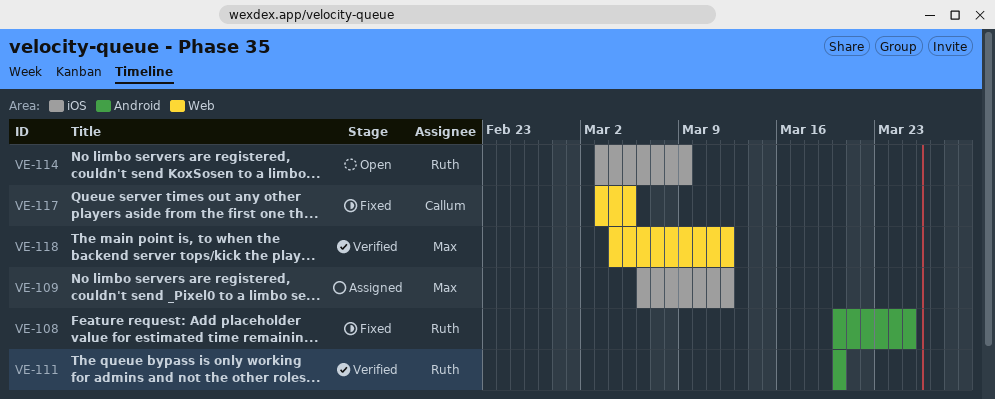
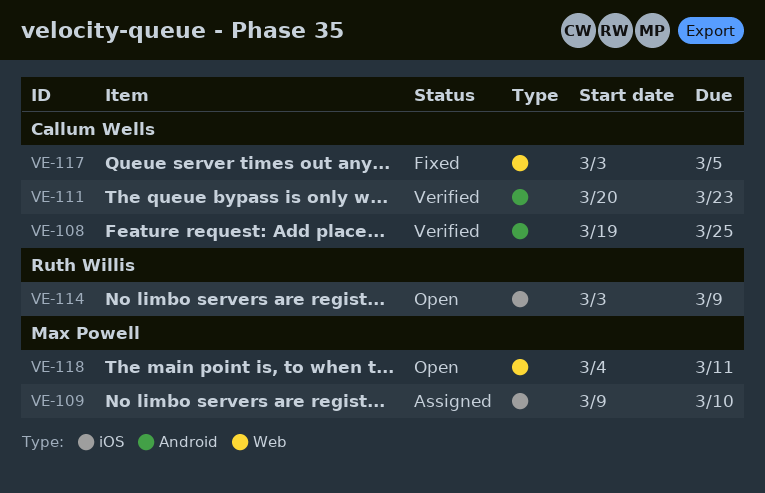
VE-108, status: Fixed -> Verified
VE-108, owner: Ruth Willis -> Callum Wells
VE-108, start: Mar 20 -> Mar 19
VE-109, start: Mar 6 -> Mar 9
VE-109, due: Mar 12 -> Mar 10
VE-111, owner: Ruth Willis -> Callum Wells
VE-111, due: Mar 20 -> Mar 23
VE-118, status: Verified -> Open
VE-118, due: Mar 12 -> Mar 11

